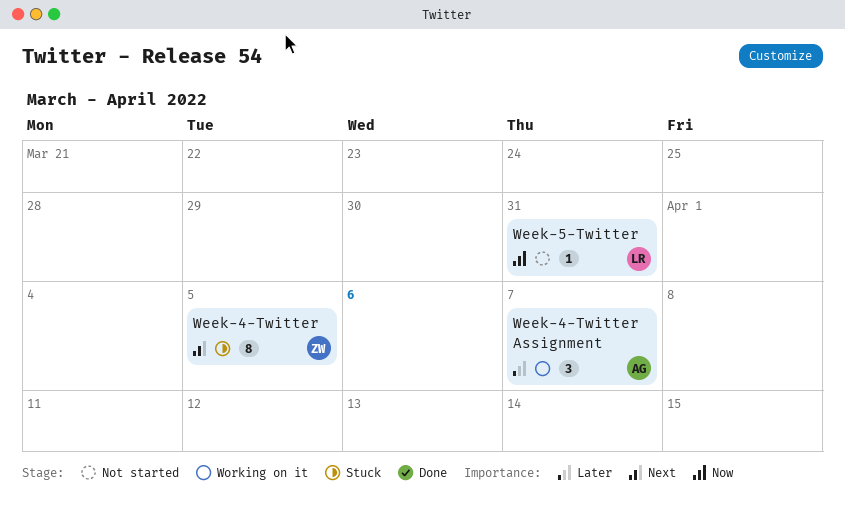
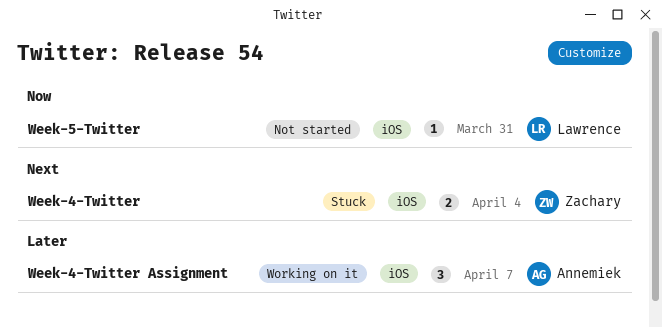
Week-4-Twitter, estimate: 8 -> 2
Week-4-Twitter, due: Apr 5 -> Apr 4

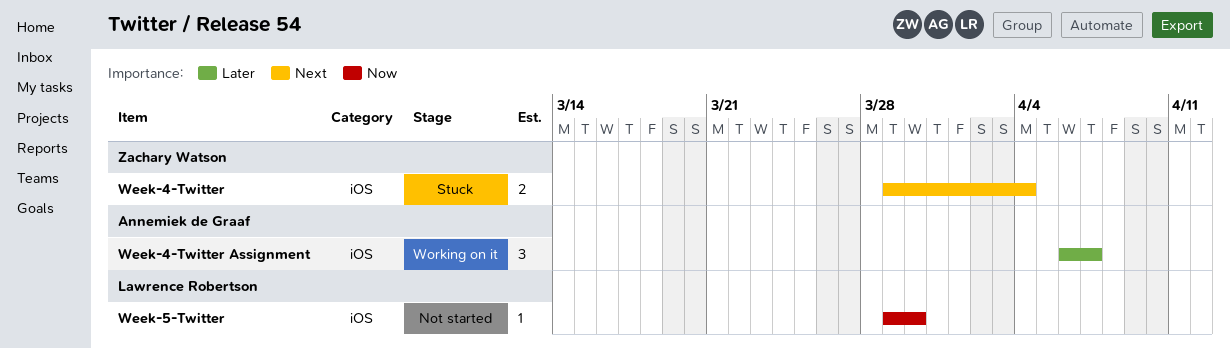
Week-5-Twitter, due: Mar 31 -> Mar 30

